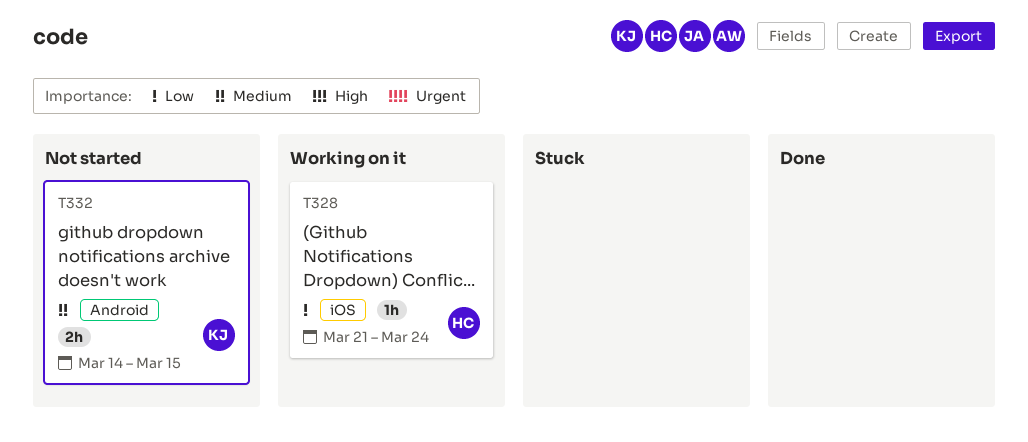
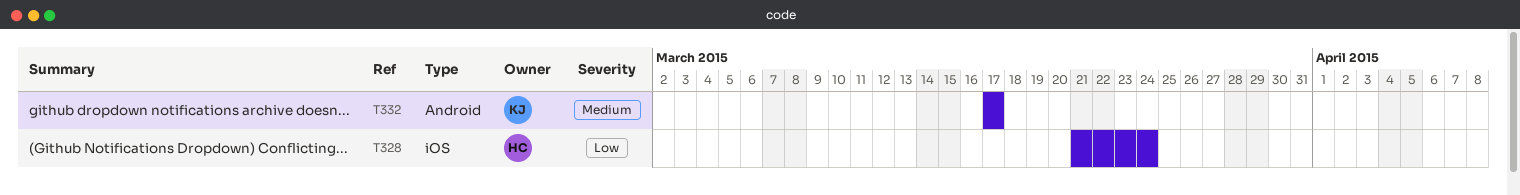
T332, start: Mar 14 -> Mar 17
T332, due: Mar 15 -> Mar 17

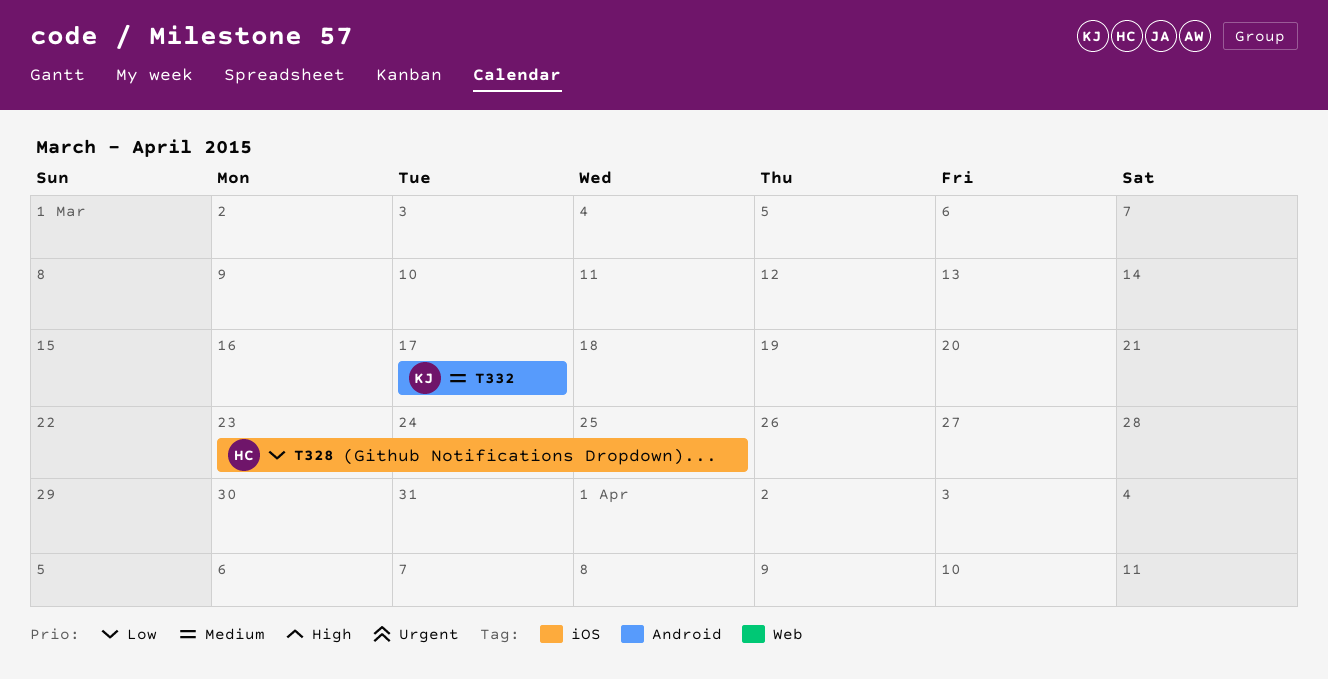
T328, start: Mar 21 -> Mar 23
T328, due: Mar 24 -> Mar 25

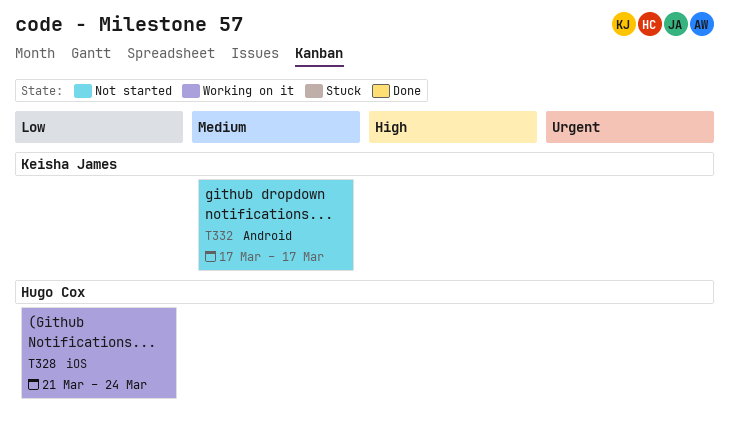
T328, start: Mar 23 -> Mar 21
T328, due: Mar 25 -> Mar 24

